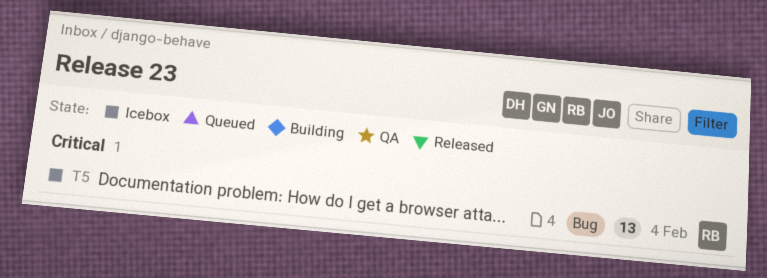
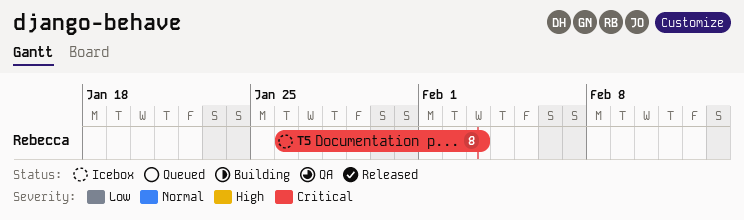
T5, estimate: 13 -> 8
T5, due: Feb 4 -> Feb 3

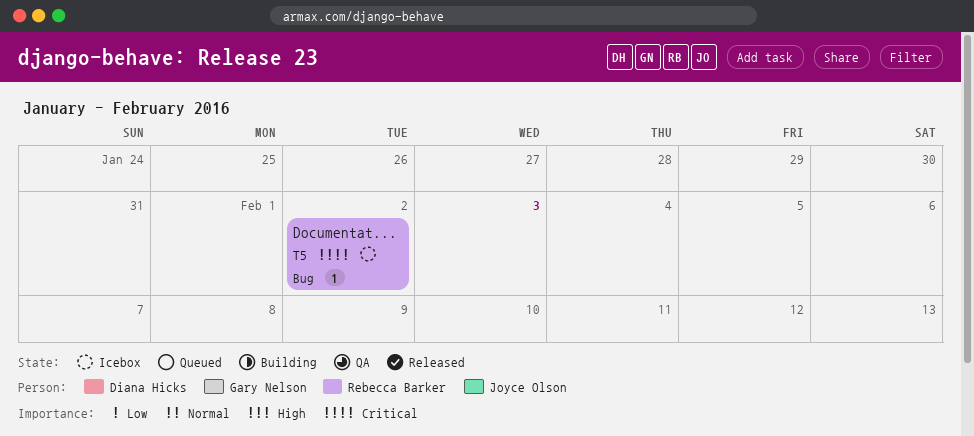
T5, estimate: 8 -> 1
T5, due: Feb 3 -> Feb 2

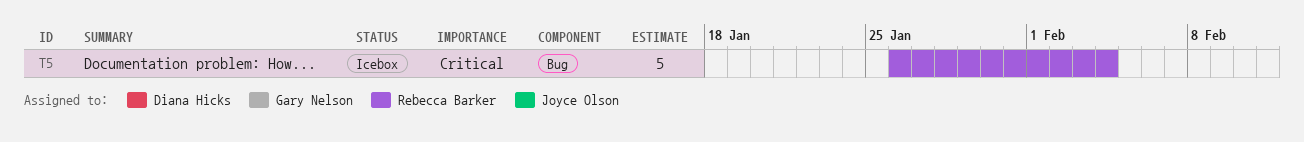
T5, estimate: 1 -> 5
T5, due: Feb 2 -> Feb 4

